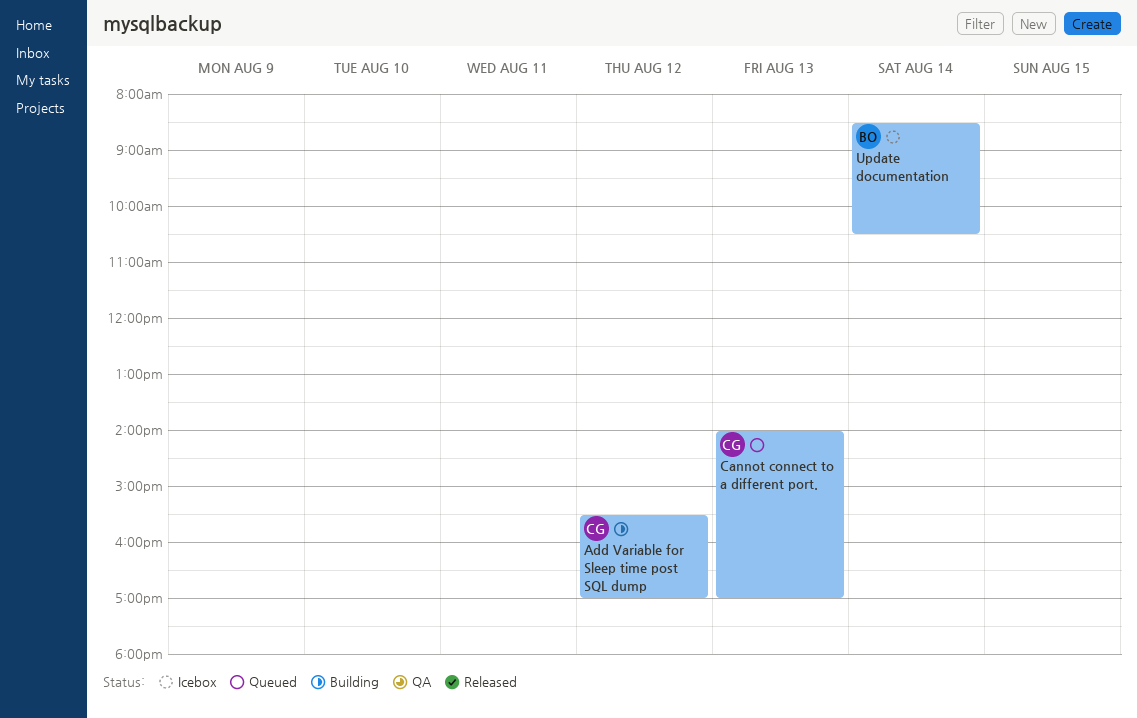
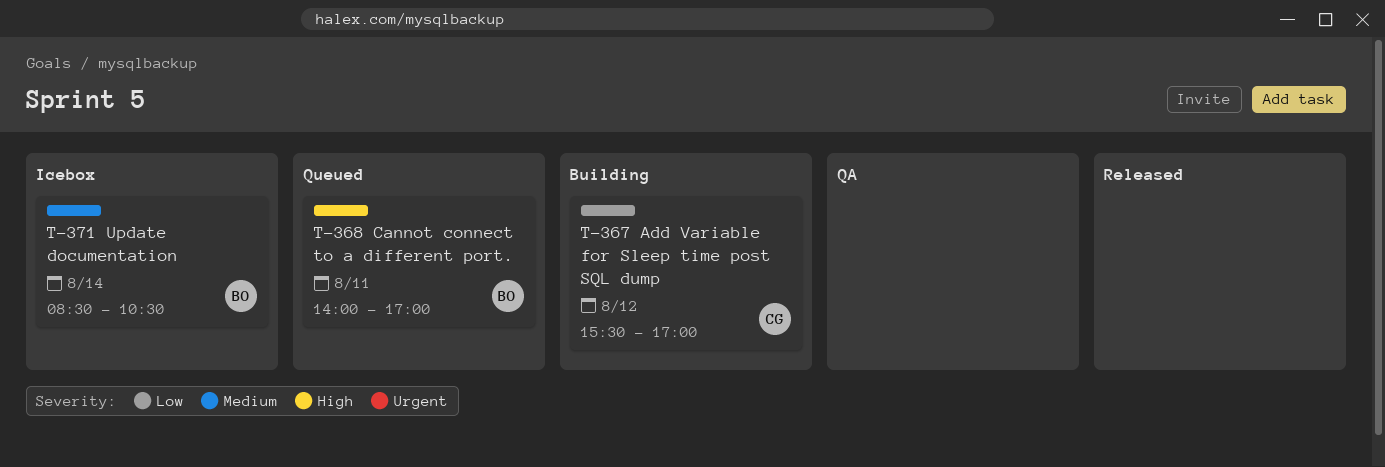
Cannot connect to a different port., owner: CG -> BO
Cannot connect to a different port., day: Aug 13 -> Aug 11

